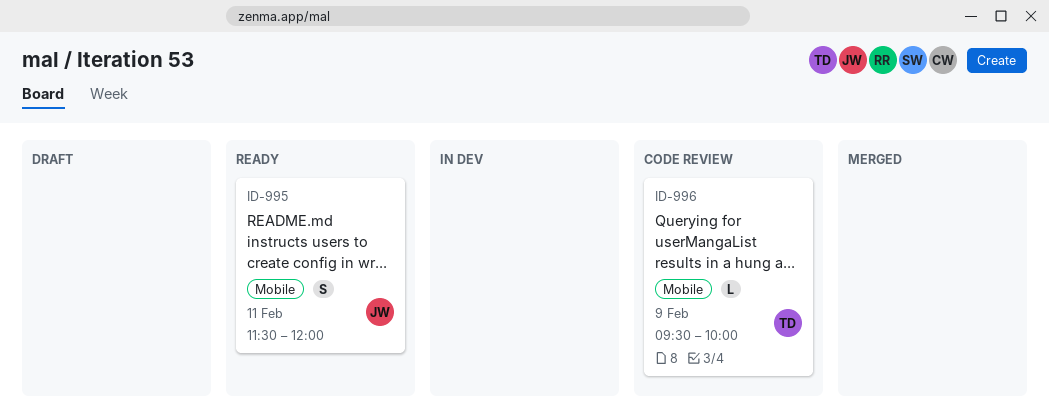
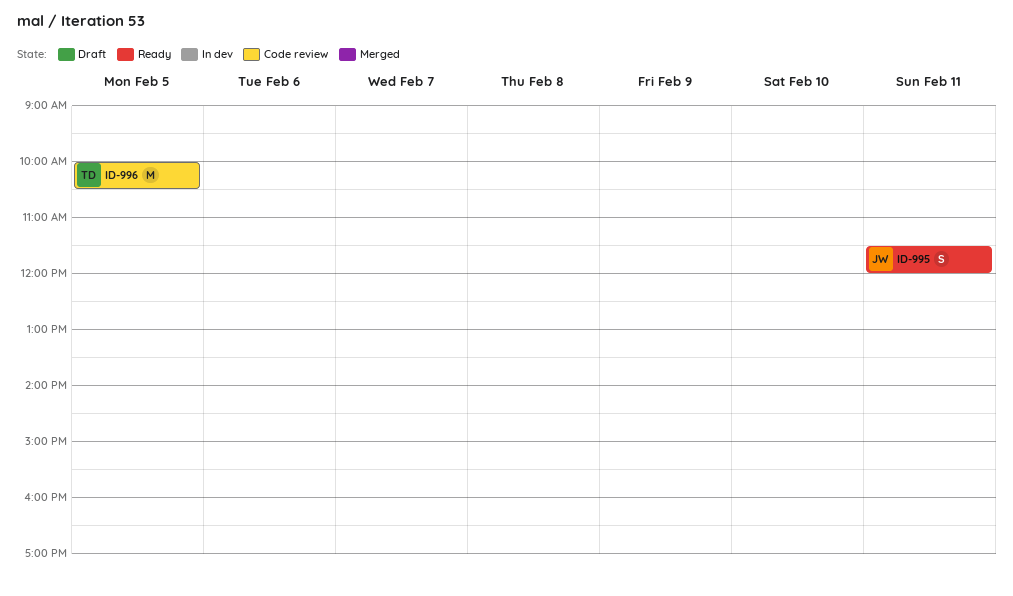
ID-996, estimate: L -> M
ID-996, day: Feb 9 -> Feb 5
ID-996, begins: 09:30 -> 10:00
ID-996, ends: 10:00 -> 10:30

